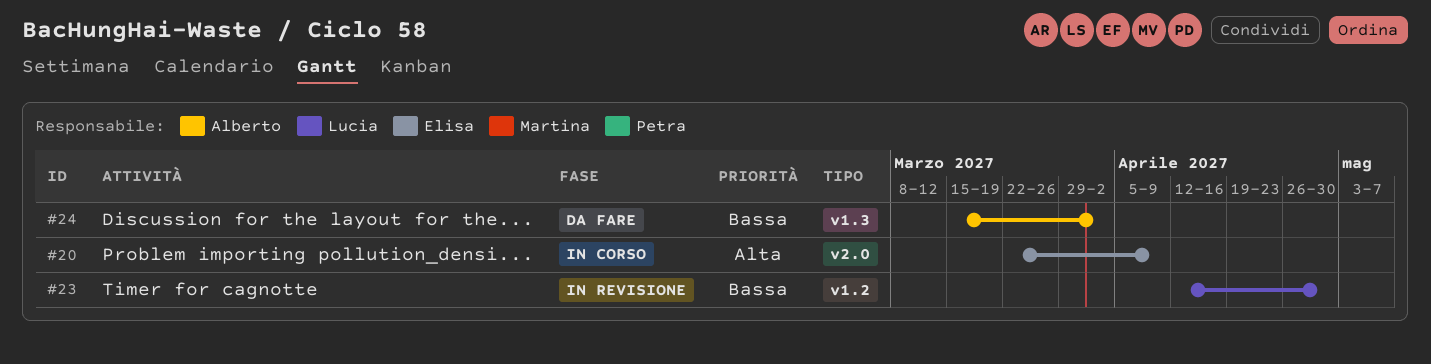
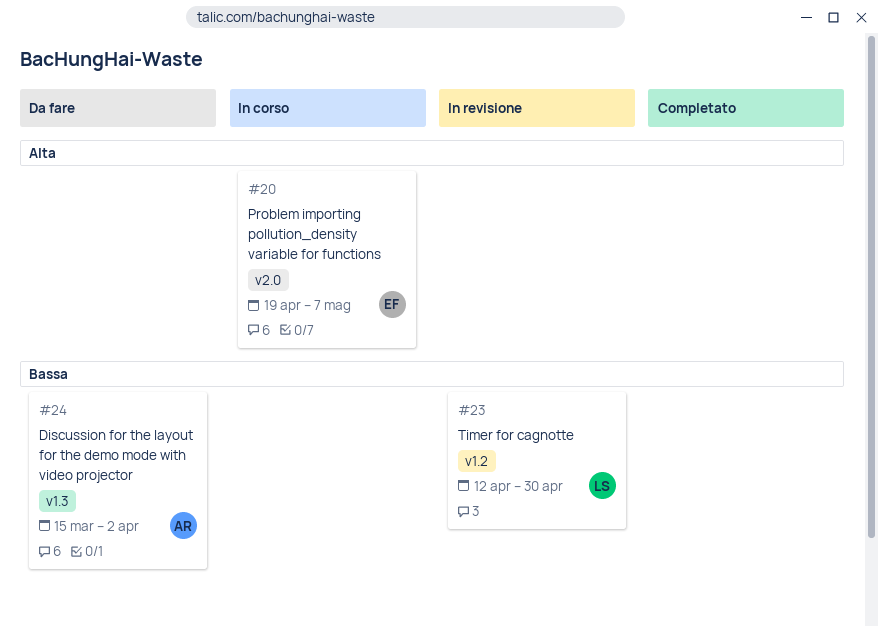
#20, start: Mar 22 -> Apr 19
#20, due: Apr 9 -> May 7

